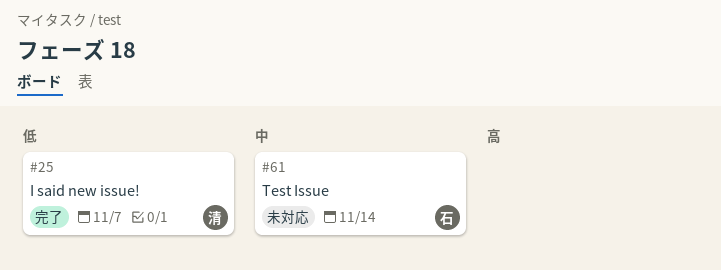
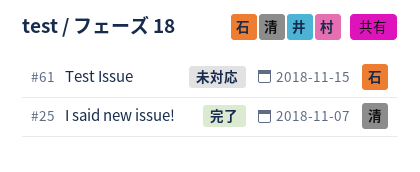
#61, due: Nov 14 -> Nov 15

